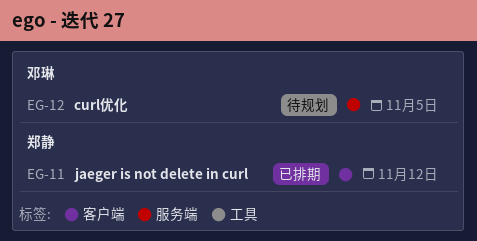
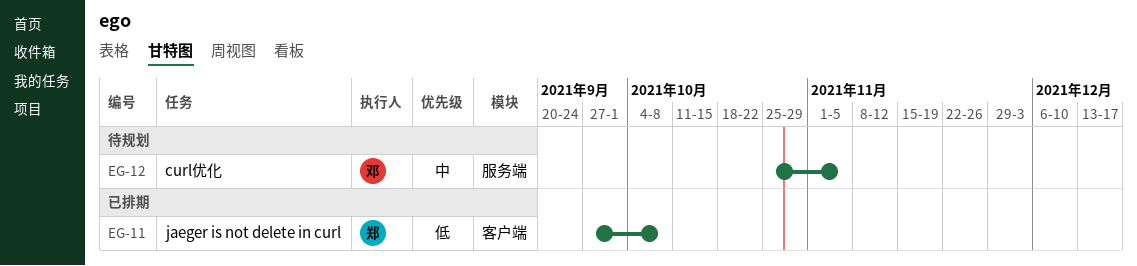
EG-11, due: Nov 12 -> Oct 8

